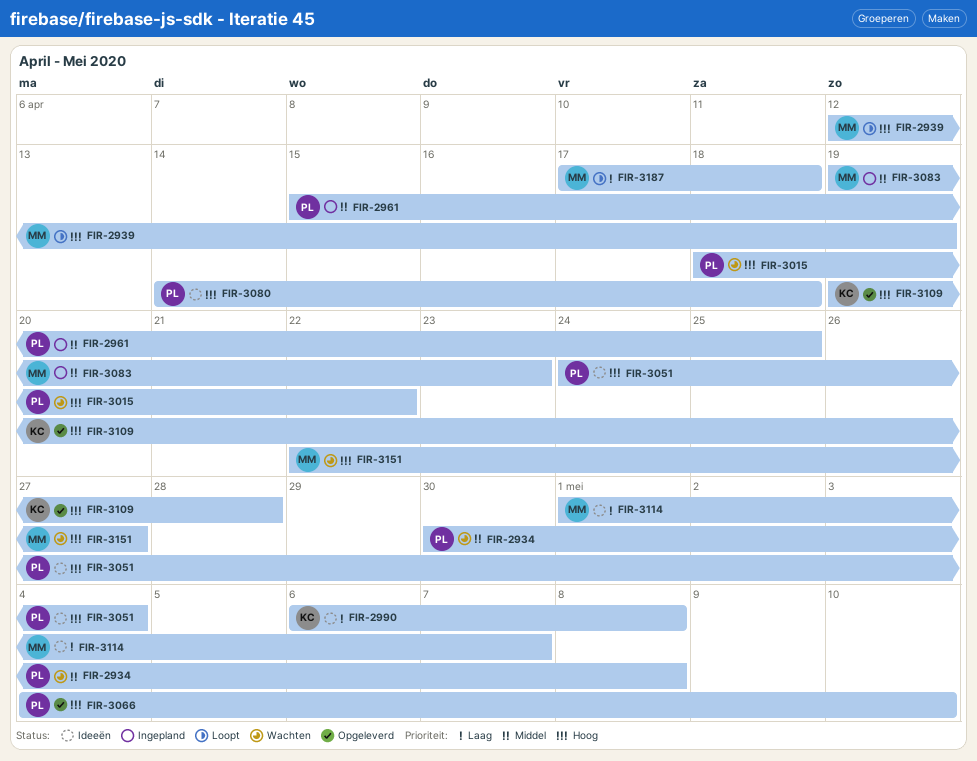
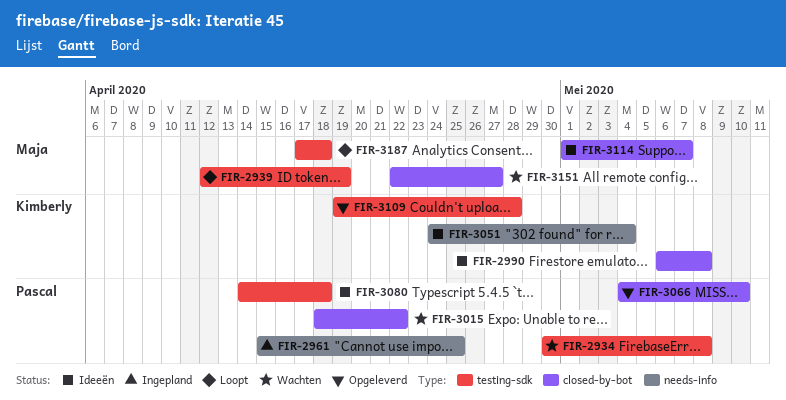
FIR-3051, owner: Pascal -> Kimberly
FIR-3083: present -> none

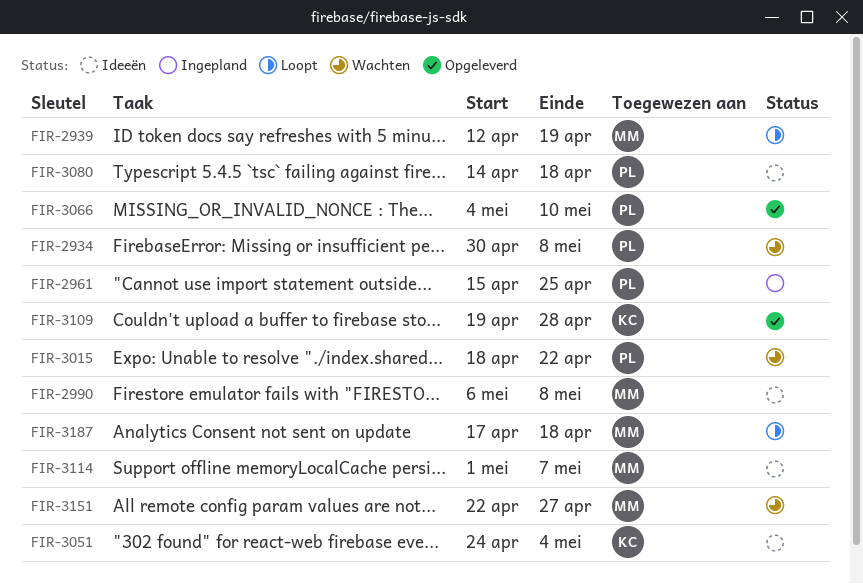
FIR-2990, owner: Kimberly -> Maja

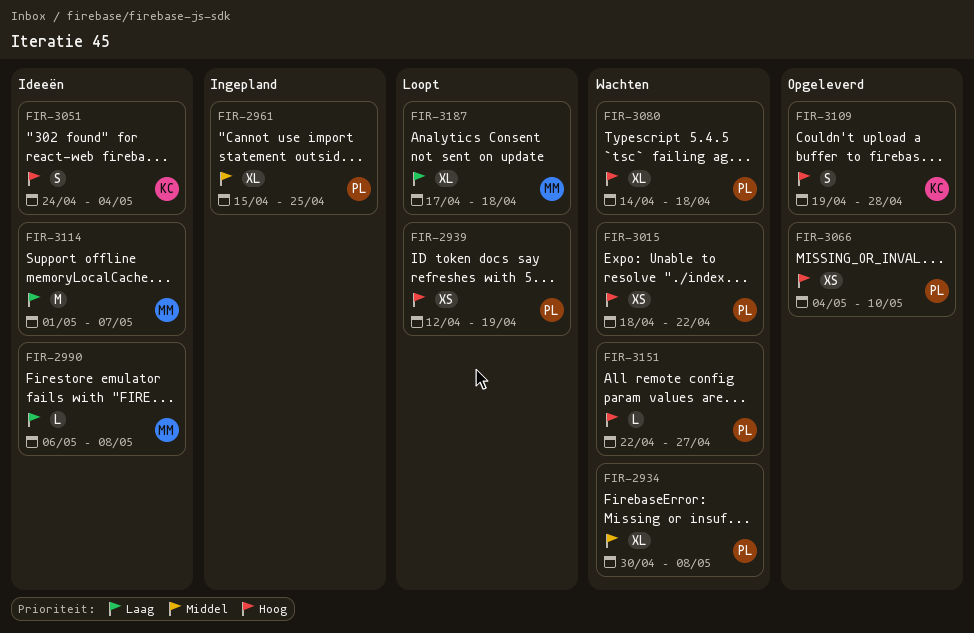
FIR-2939, owner: MM -> PL
FIR-3080, status: Ideeën -> Wachten
FIR-3151, owner: MM -> PL

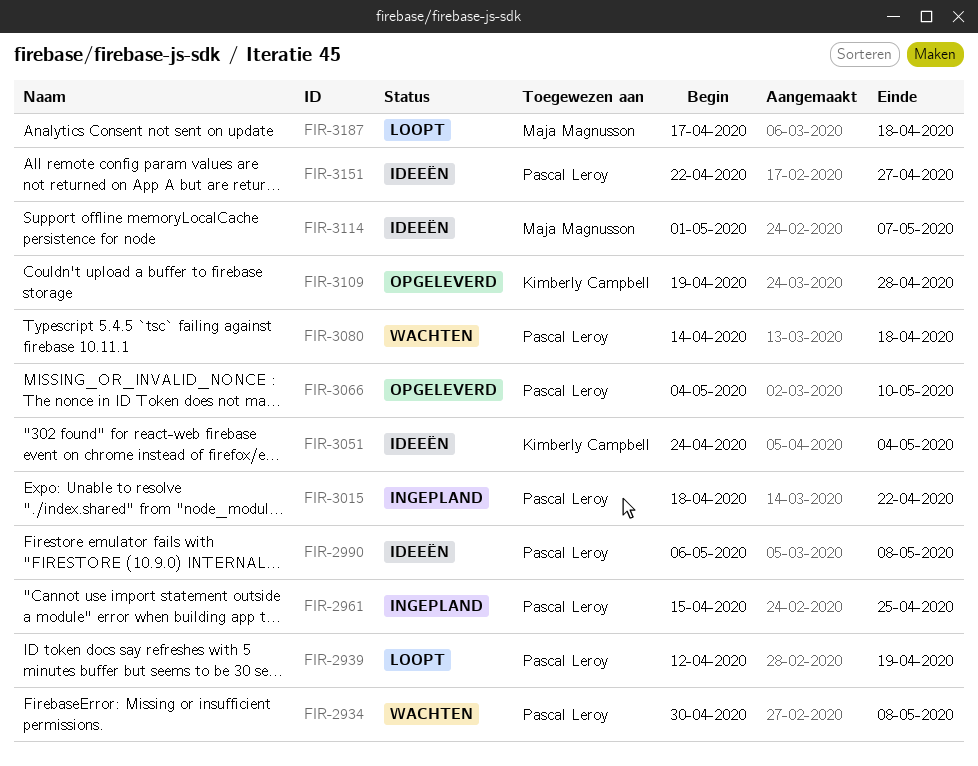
FIR-2990, owner: Maja Magnusson -> Pascal Leroy
FIR-3015, status: Wachten -> Ingepland
FIR-3151, status: Wachten -> Ideeën

